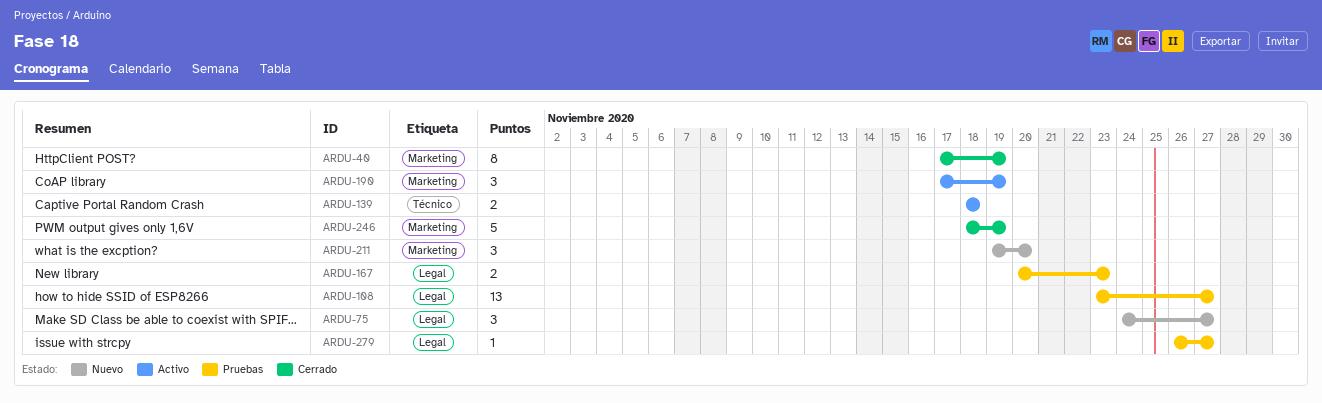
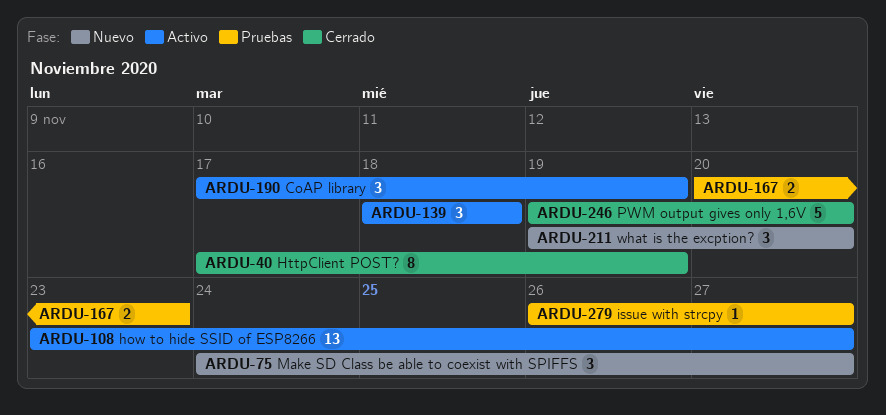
ARDU-108, status: Pruebas -> Activo
ARDU-139, estimate: 2 -> 3
ARDU-246, start: Nov 18 -> Nov 19
ARDU-246, due: Nov 19 -> Nov 20

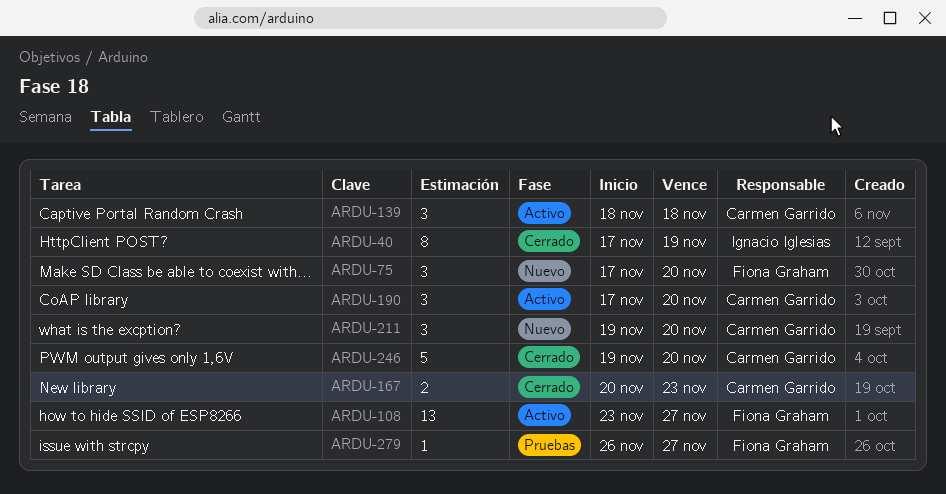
ARDU-75, start: Nov 24 -> Nov 17
ARDU-75, due: Nov 27 -> Nov 20
ARDU-167, status: Pruebas -> Cerrado
ARDU-190, due: Nov 19 -> Nov 20

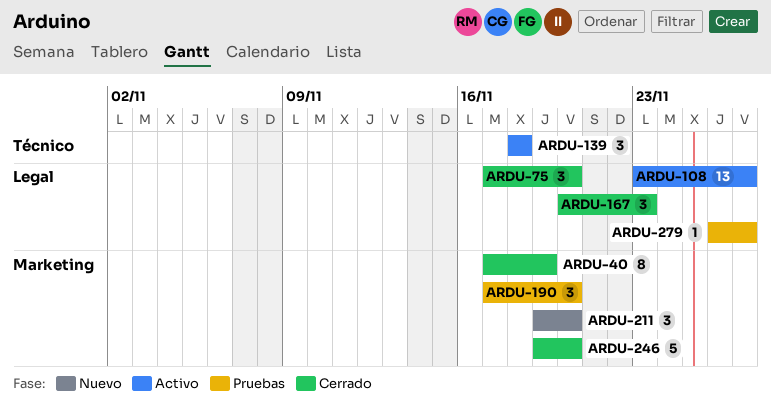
ARDU-75, status: Nuevo -> Cerrado
ARDU-167, estimate: 2 -> 3
ARDU-190, status: Activo -> Pruebas

